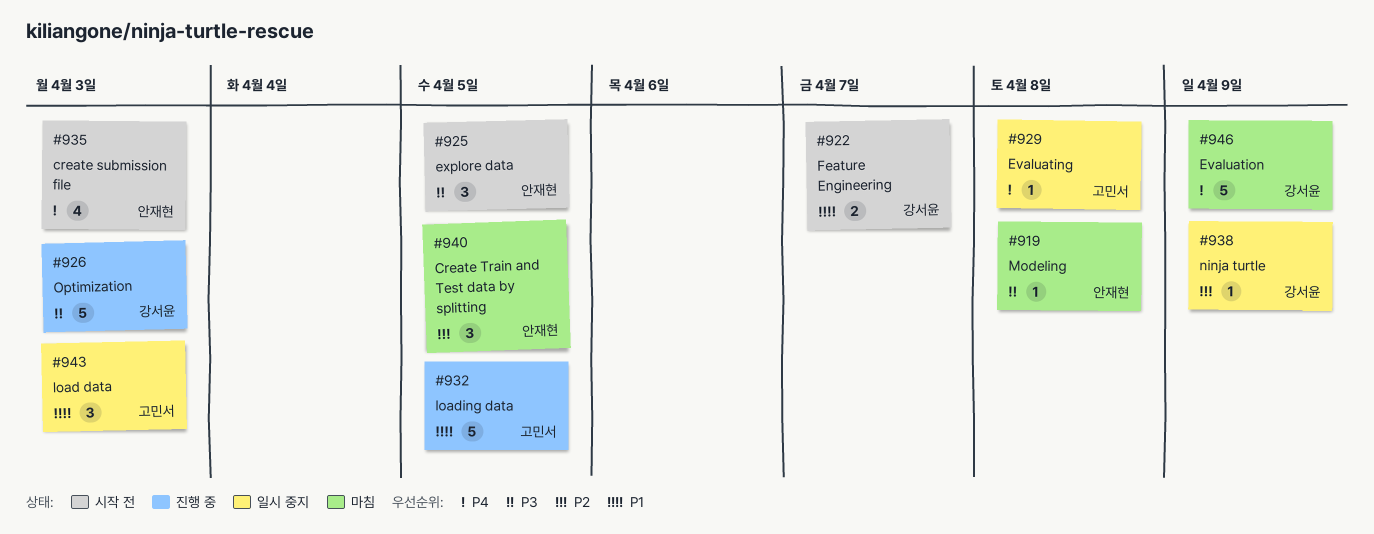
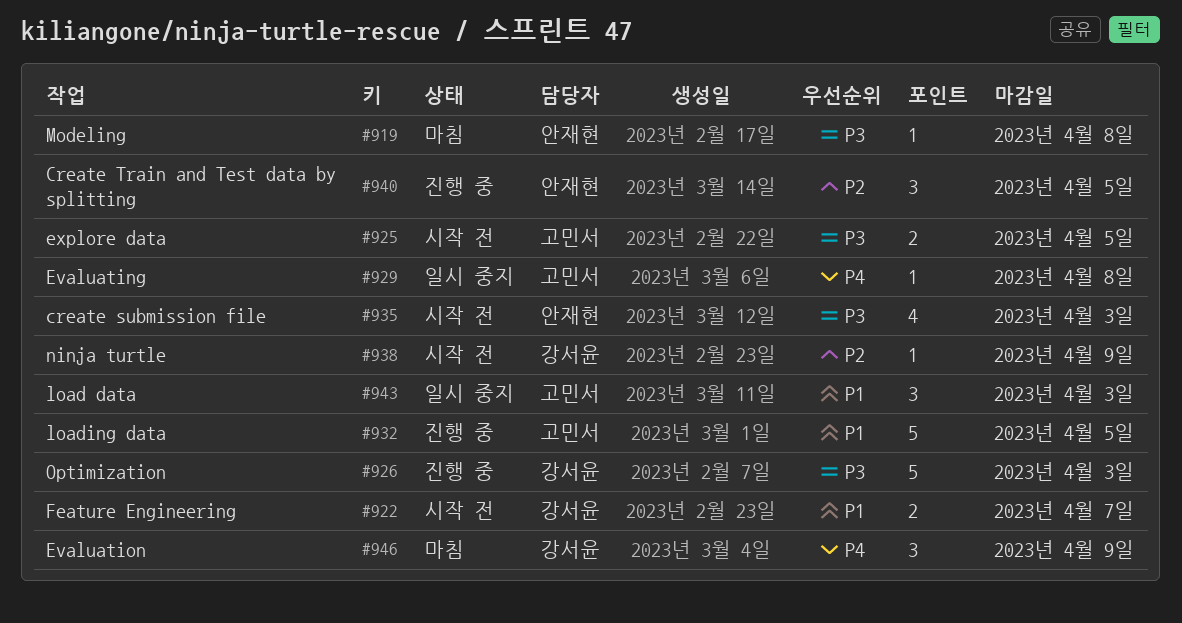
#925, owner: 안재현 -> 고민서
#925, estimate: 3 -> 2
#935, priority: P4 -> P3
#938, status: 일시 중지 -> 시작 전
#940, status: 마침 -> 진행 중
#946, estimate: 5 -> 3

